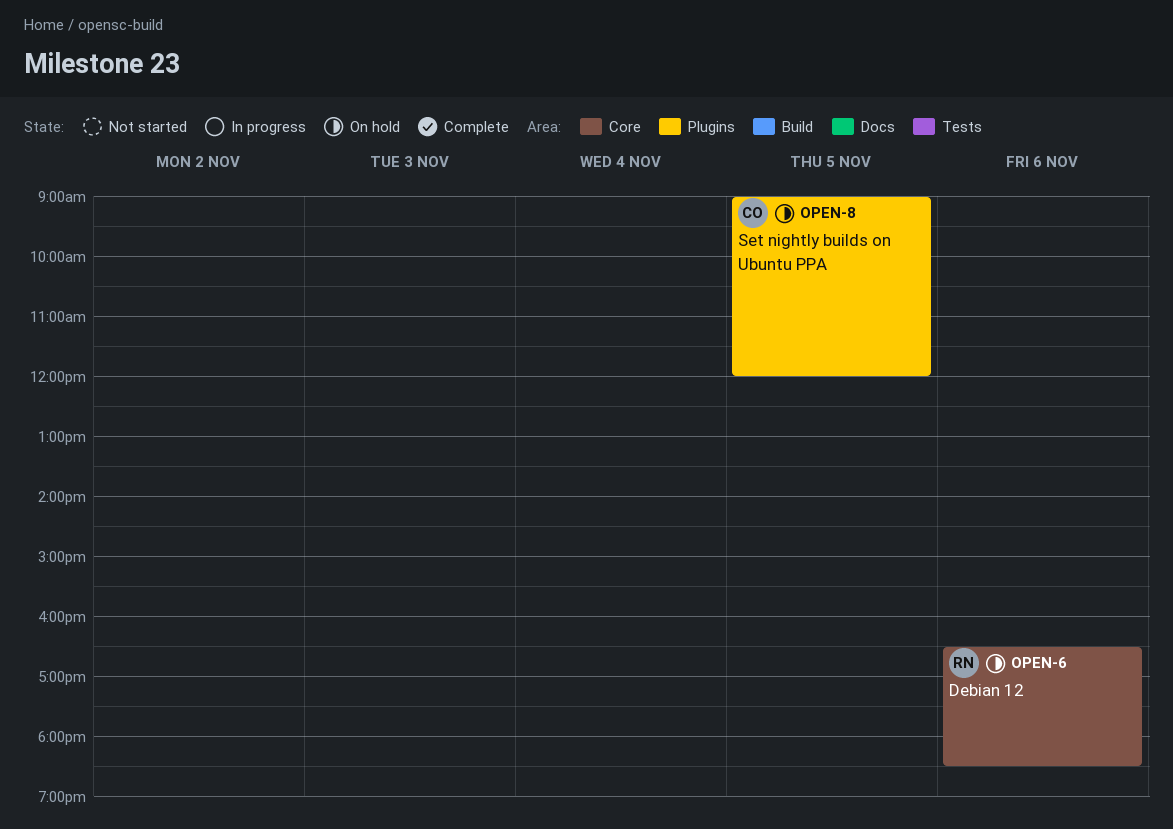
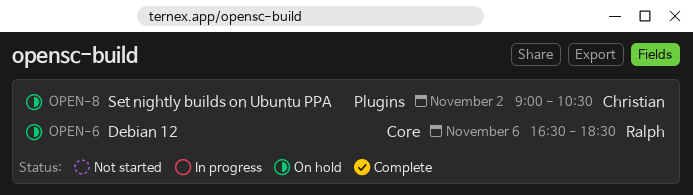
OPEN-8, day: Nov 5 -> Nov 2
OPEN-8, ends: 12:00 -> 10:30

